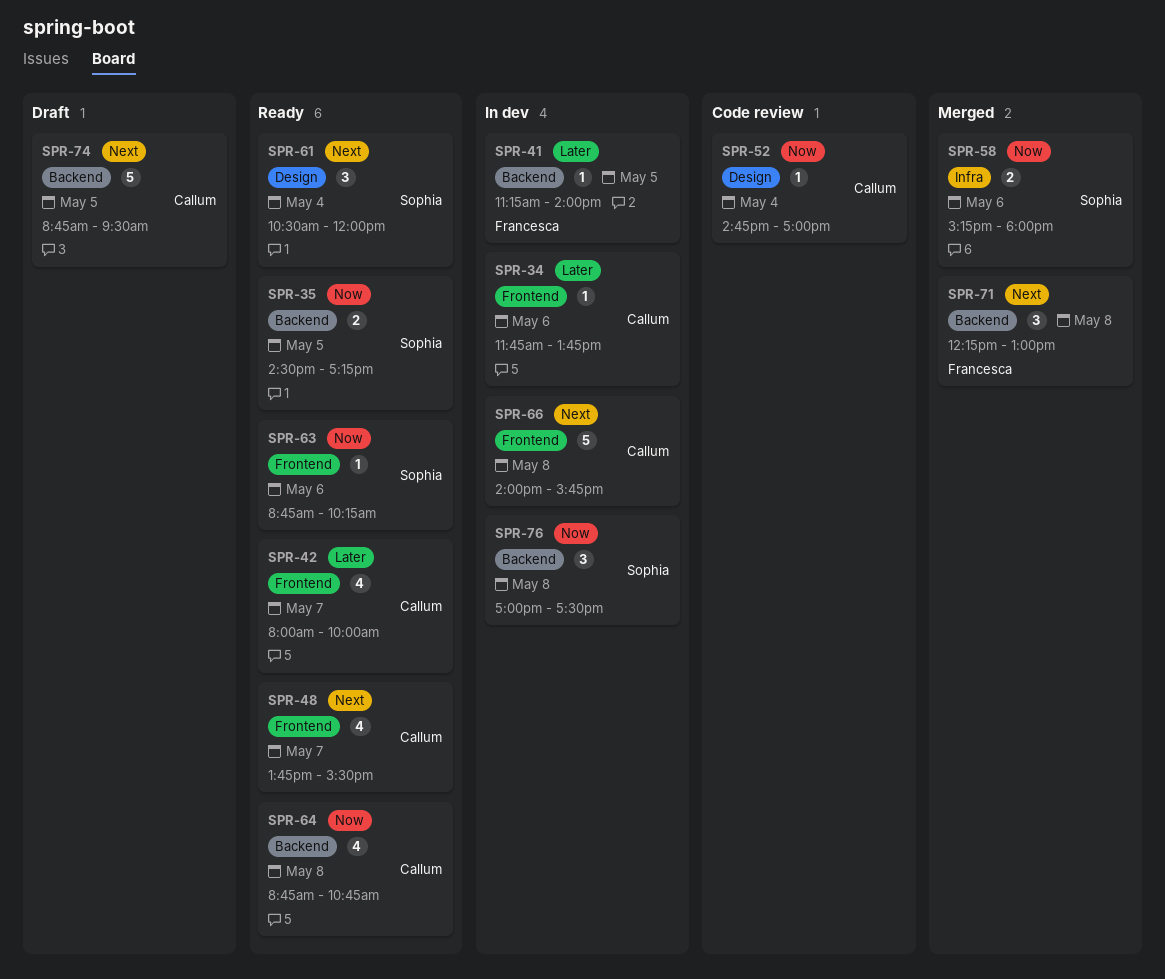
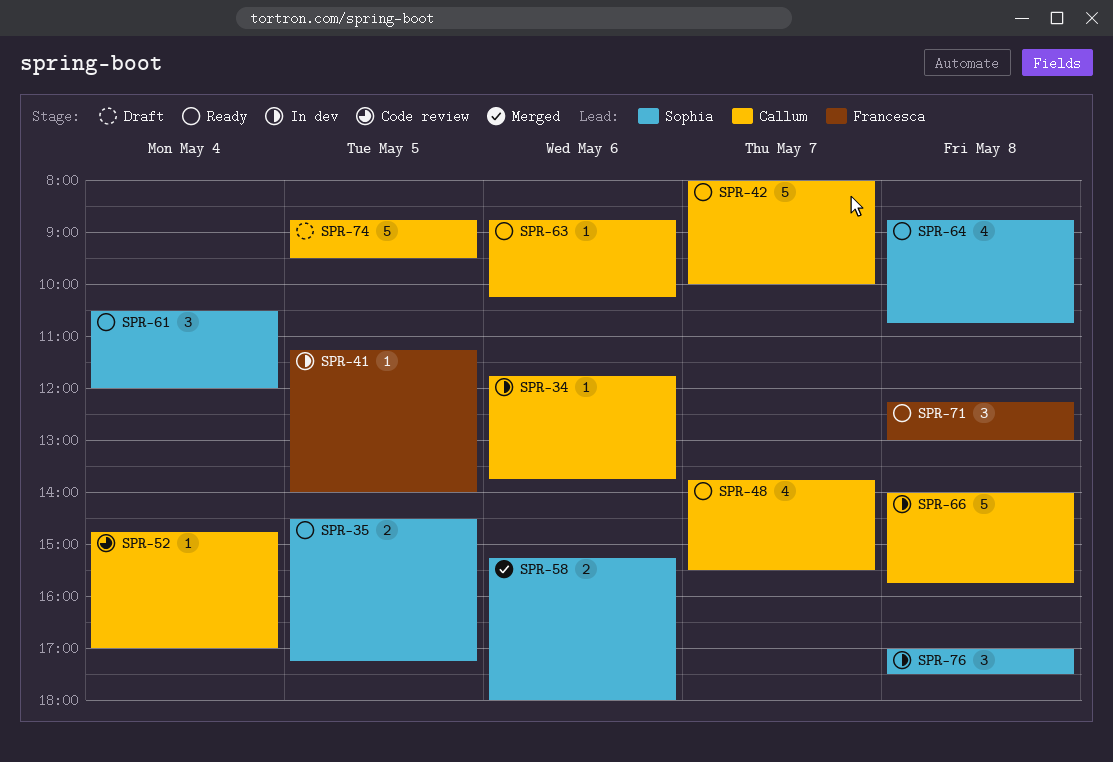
SPR-42, estimate: 4 -> 5
SPR-63, owner: Sophia -> Callum
SPR-64, owner: Callum -> Sophia
SPR-71, status: Merged -> Ready

